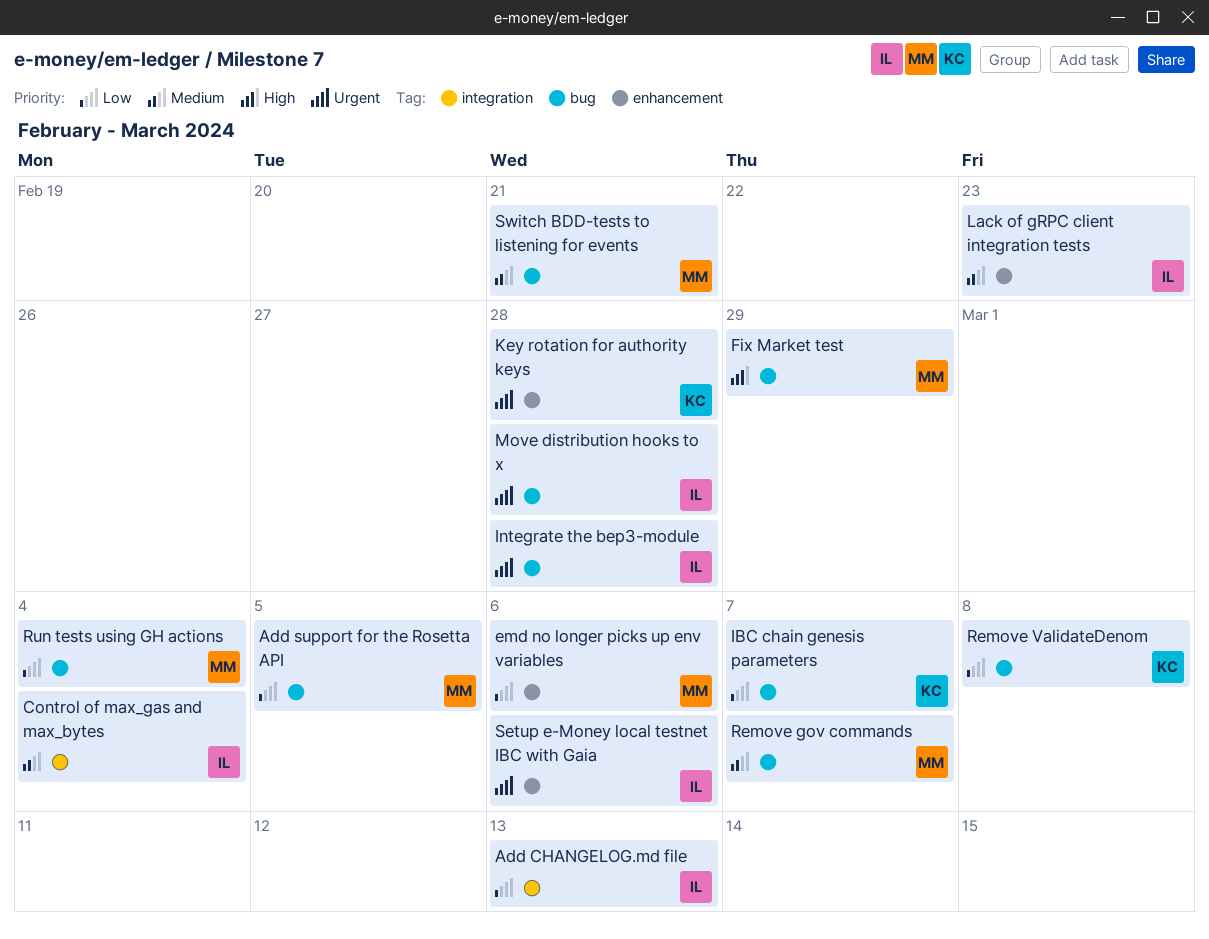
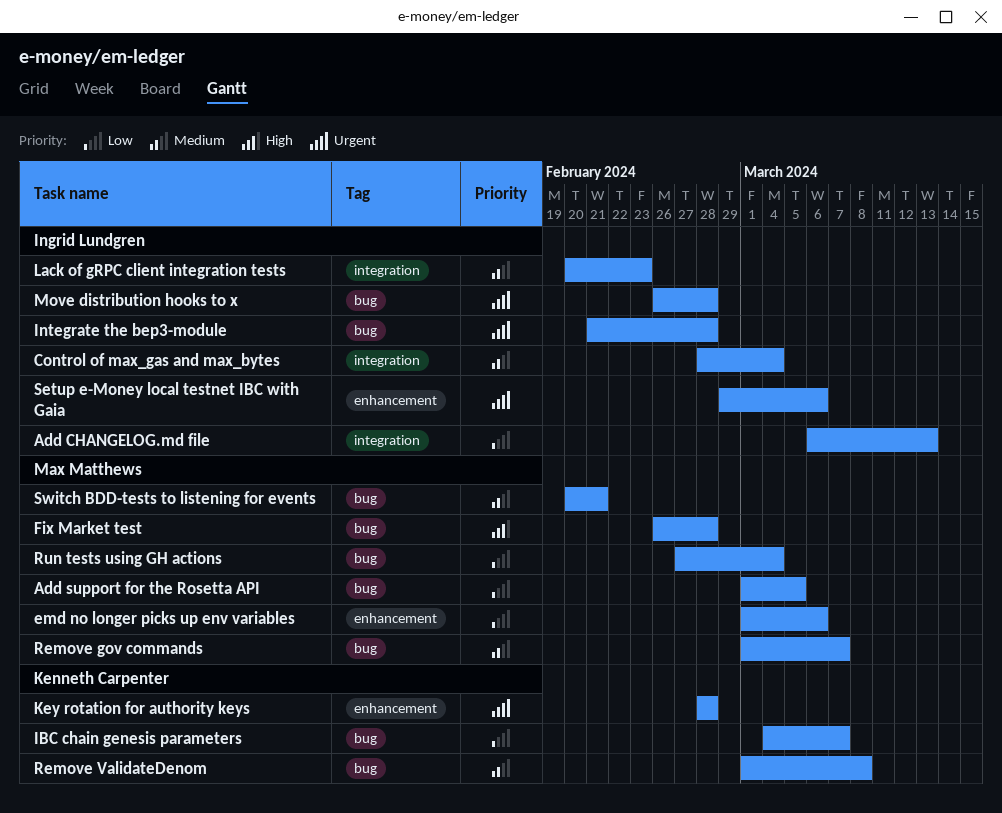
Fix Market test, due: Feb 29 -> Feb 28
Lack of gRPC client integration tests, label: enhancement -> integration
Remove ValidateDenom, priority: Low -> Medium

